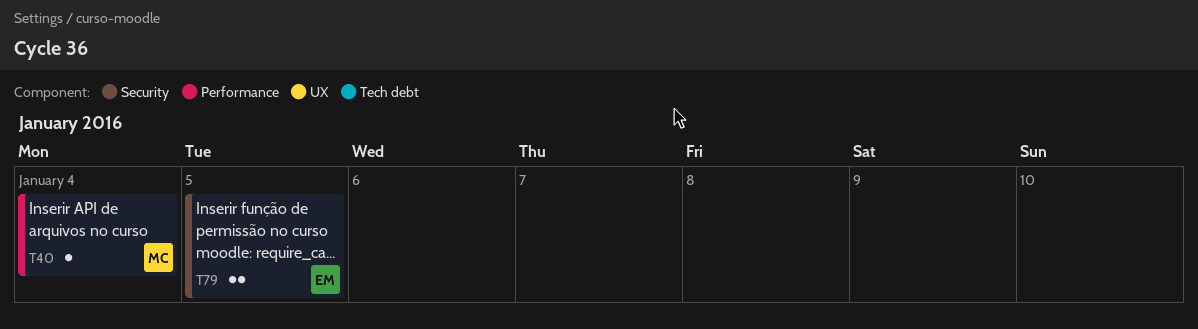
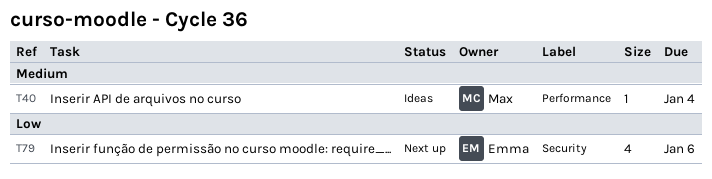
T79, estimate: 2 -> 4
T79, due: Jan 5 -> Jan 6

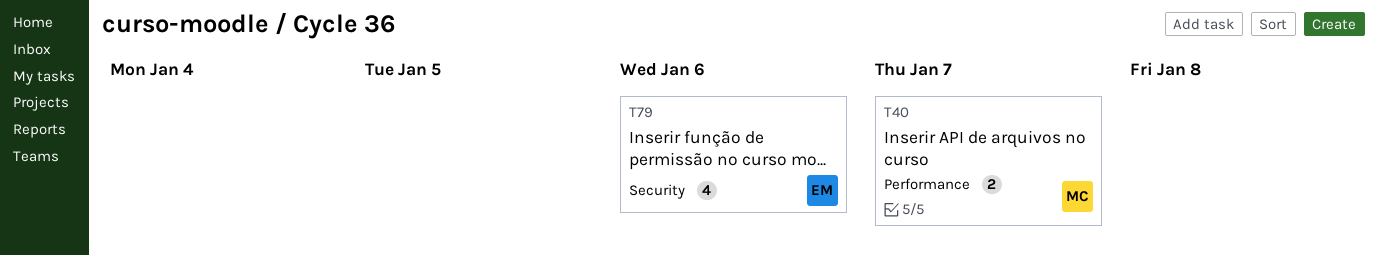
T40, estimate: 1 -> 2
T40, due: Jan 4 -> Jan 7

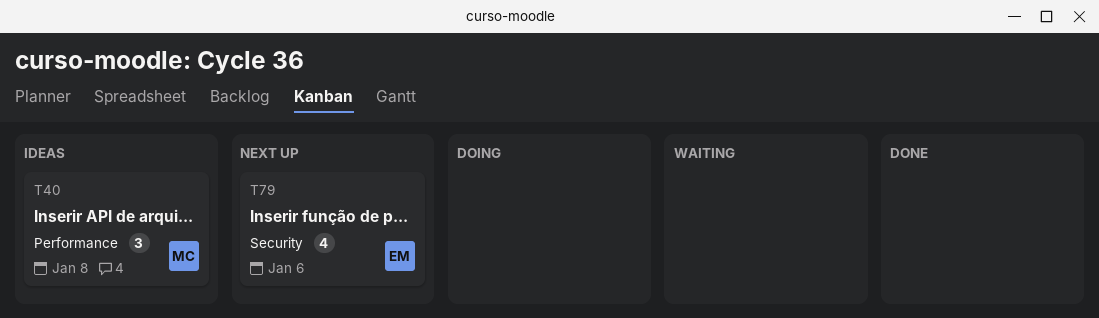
T40, estimate: 2 -> 3
T40, due: Jan 7 -> Jan 8

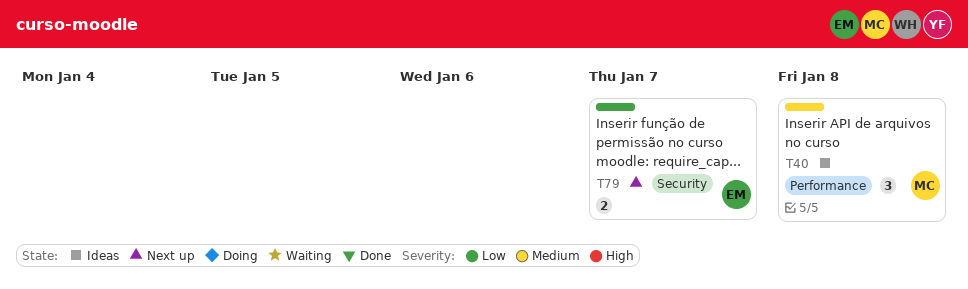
T79, estimate: 4 -> 2
T79, due: Jan 6 -> Jan 7

